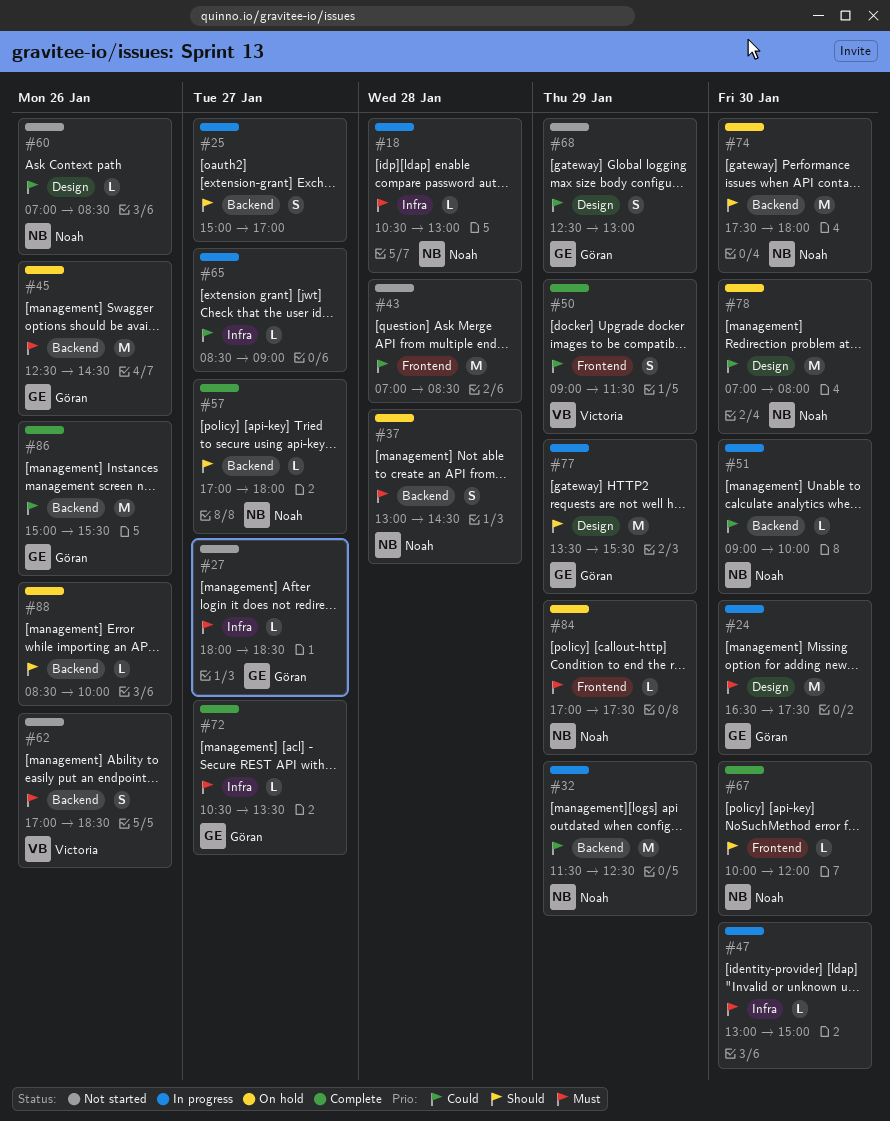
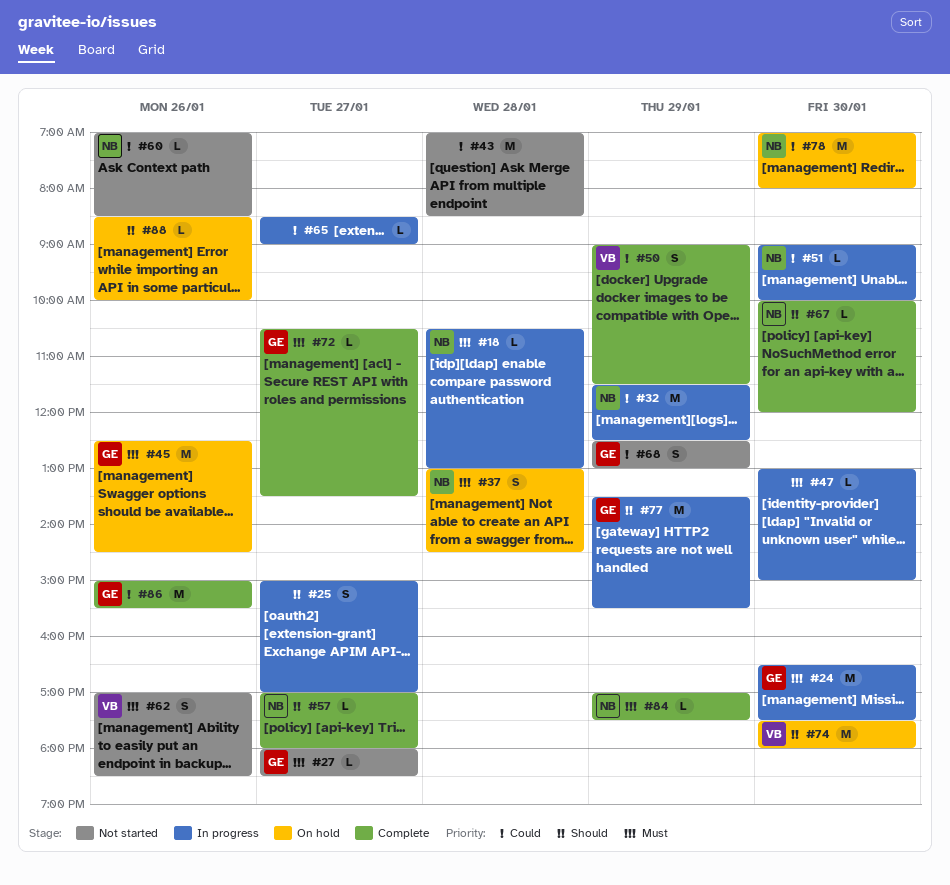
#74, owner: Noah -> Victoria
#84, status: On hold -> Complete

